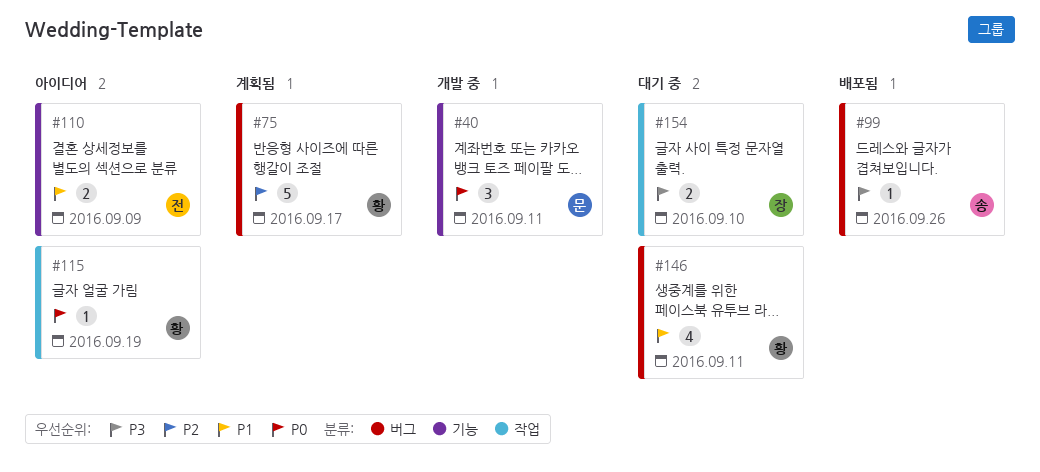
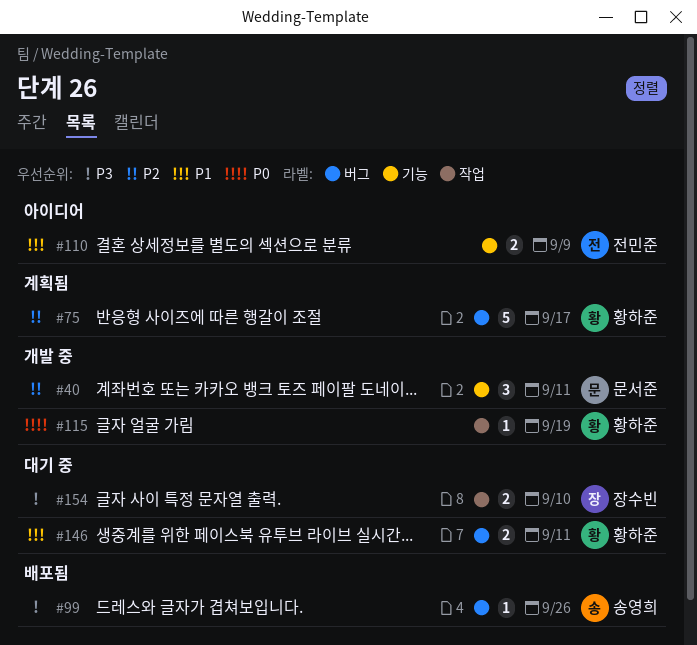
#40, priority: P0 -> P2
#115, status: 아이디어 -> 개발 중
#146, estimate: 4 -> 2

